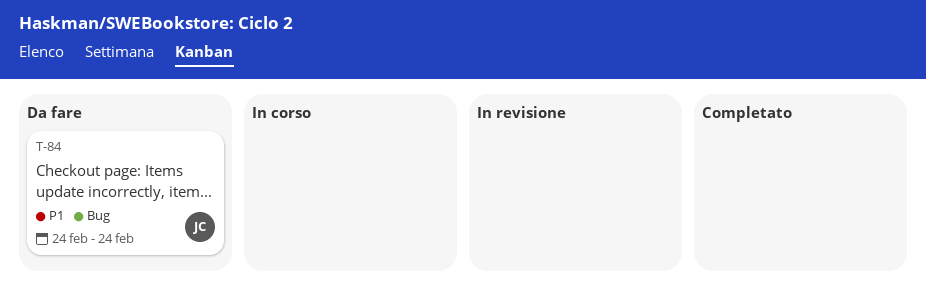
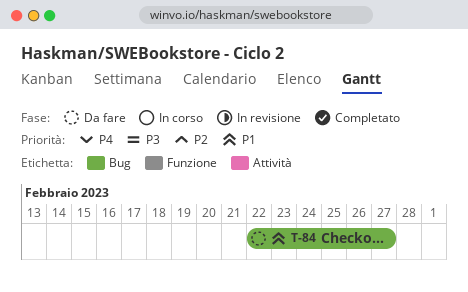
T-84, start: Feb 24 -> Feb 22
T-84, due: Feb 24 -> Feb 27

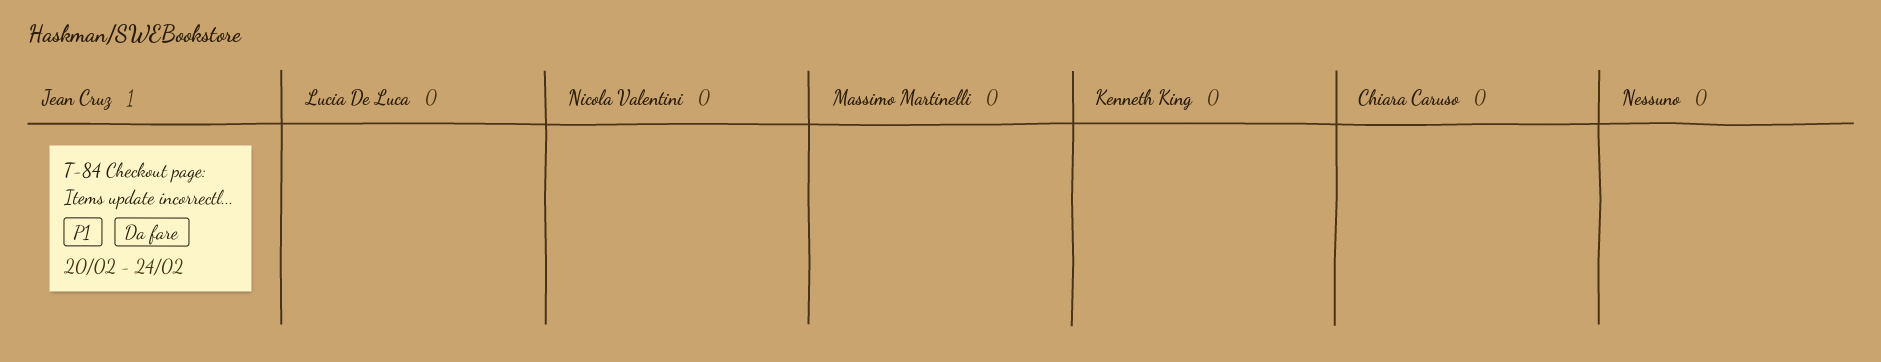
T-84, start: Feb 22 -> Feb 20
T-84, due: Feb 27 -> Feb 24

